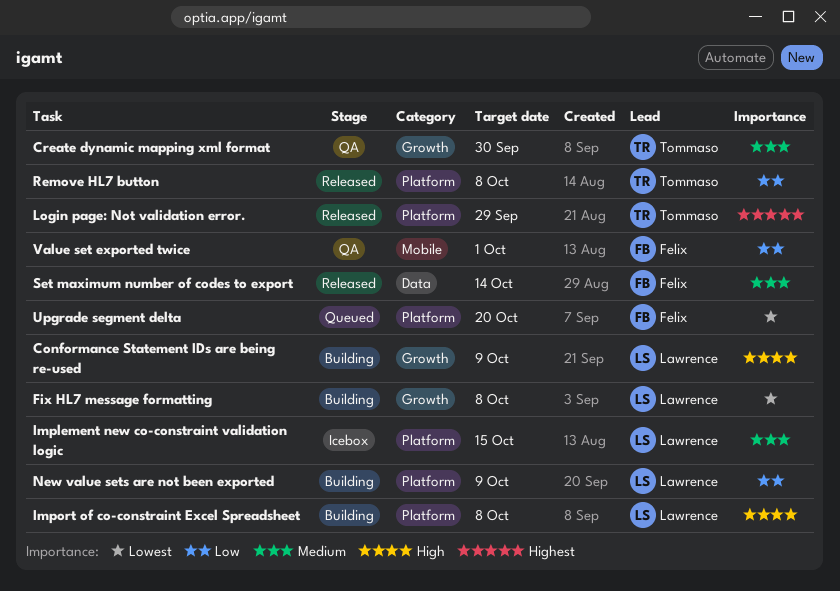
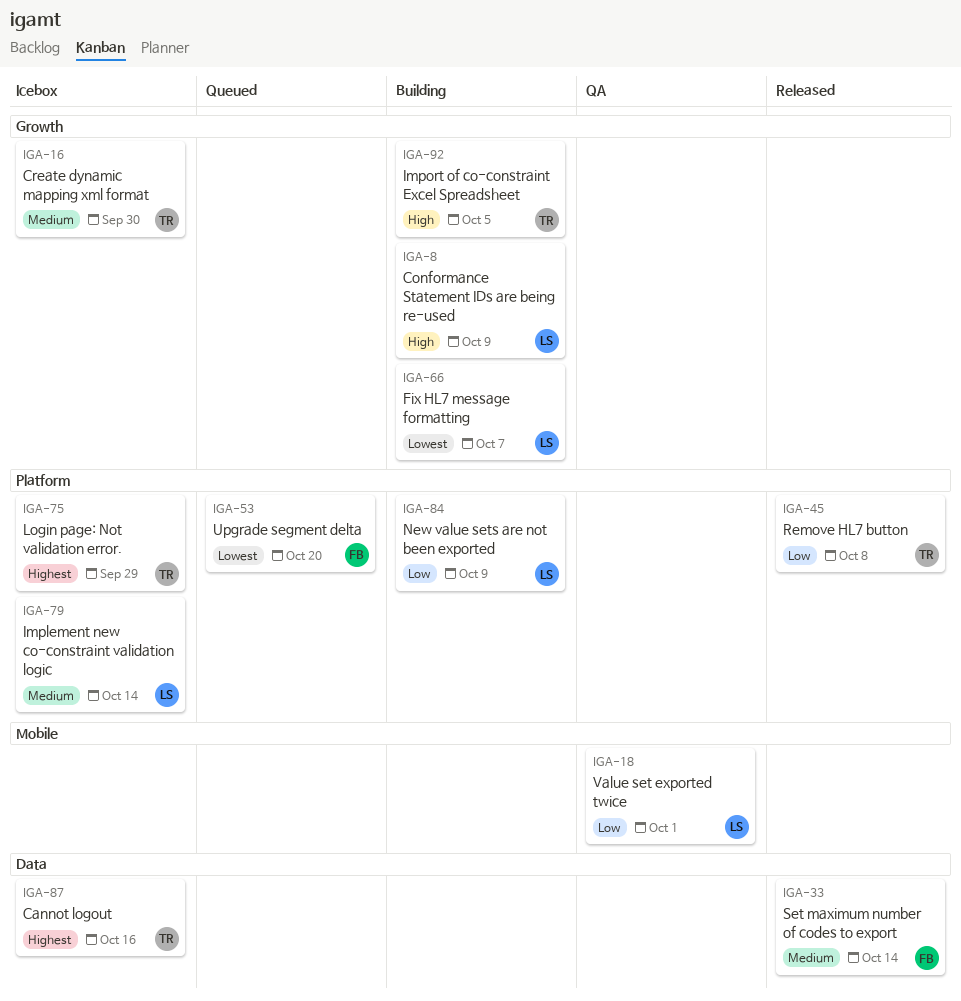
Cannot logout: none -> present
Create dynamic mapping xml format, status: QA -> Icebox
Fix HL7 message formatting, due: Oct 8 -> Oct 7
Implement new co-constraint validation logic, due: Oct 15 -> Oct 14
Import of co-constraint Excel Spreadsheet, owner: Lawrence -> Tommaso
Import of co-constraint Excel Spreadsheet, label: Platform -> Growth
Import of co-constraint Excel Spreadsheet, due: Oct 8 -> Oct 5
Login page: Not validation error., status: Released -> Icebox
Value set exported twice, owner: Felix -> Lawrence

